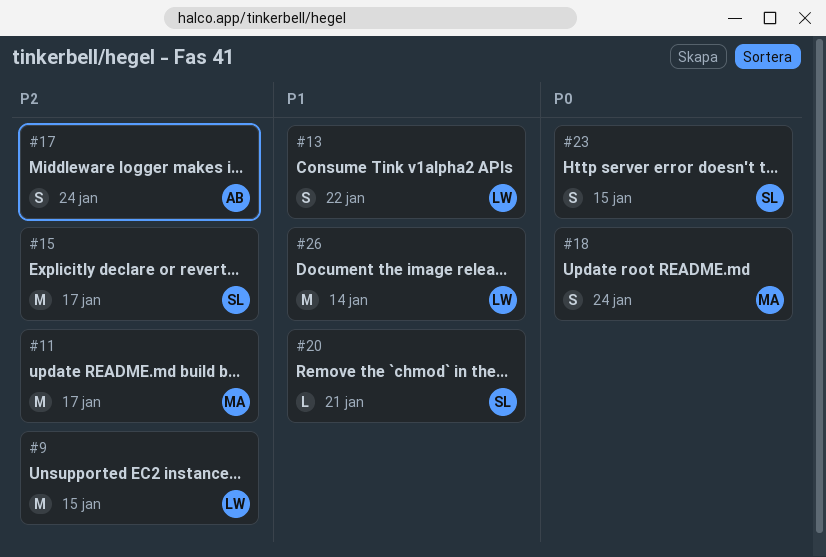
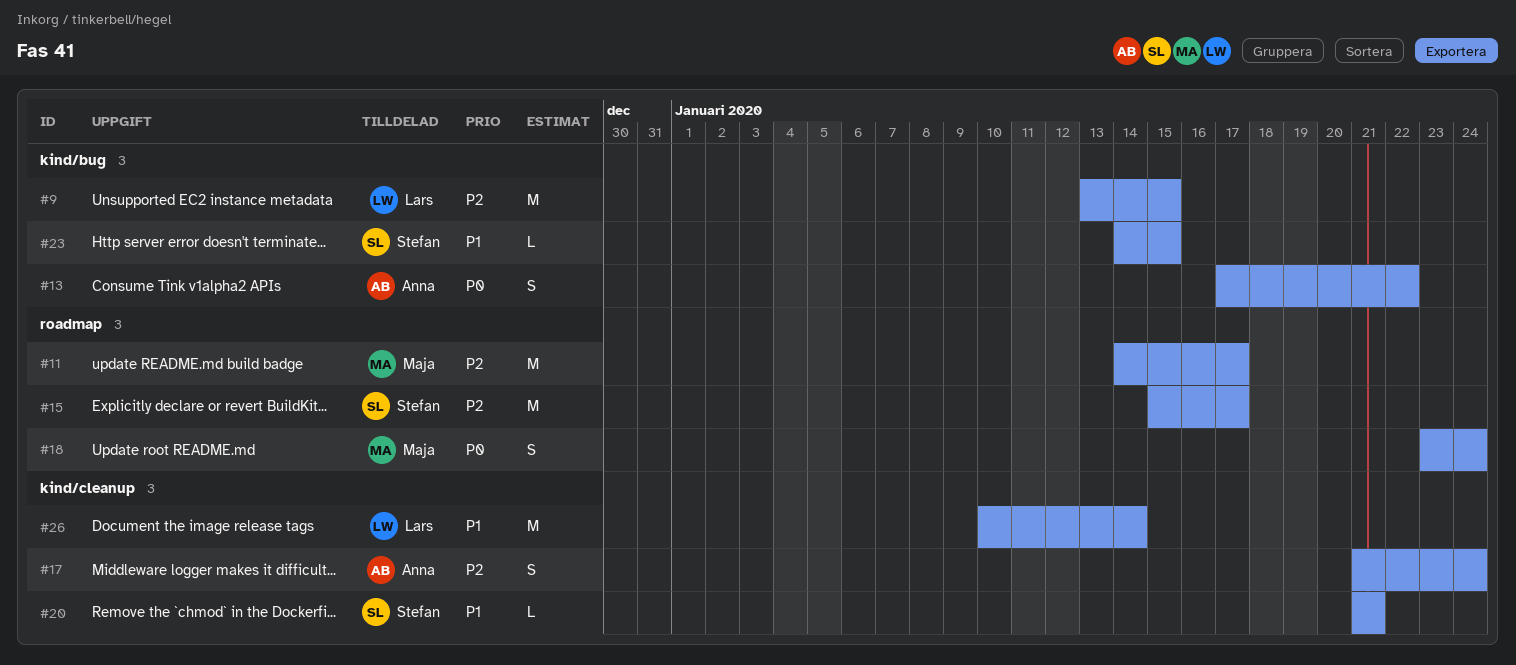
#13, owner: Lars -> Anna
#13, priority: P1 -> P0
#23, priority: P0 -> P1
#23, estimate: S -> L

